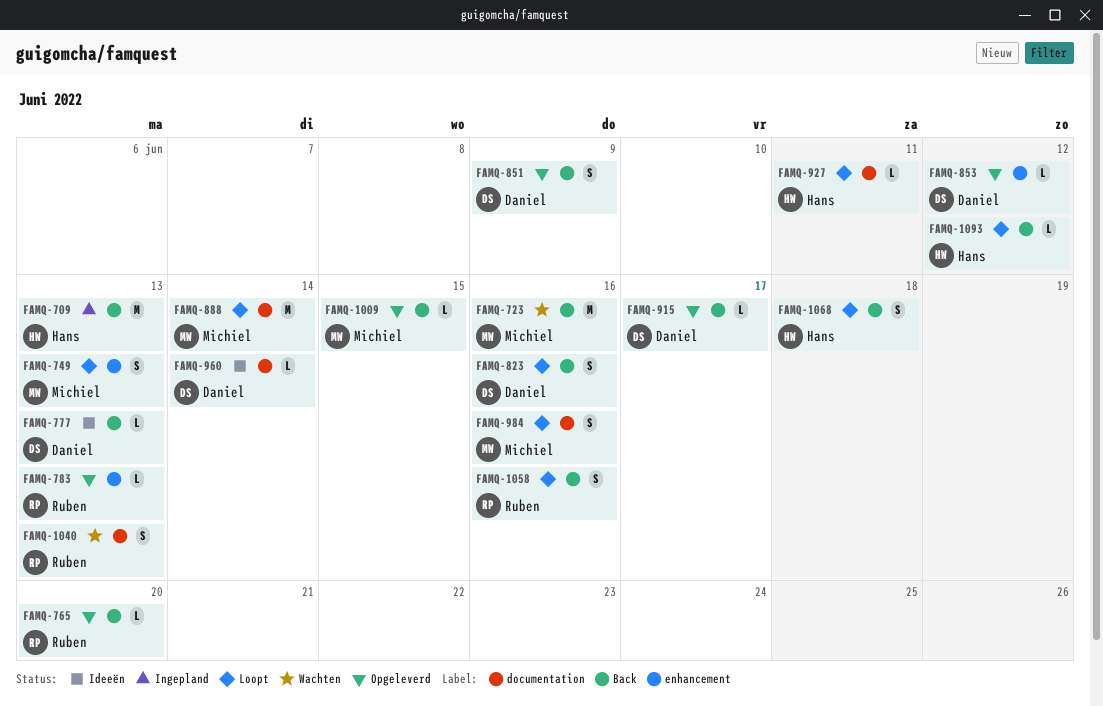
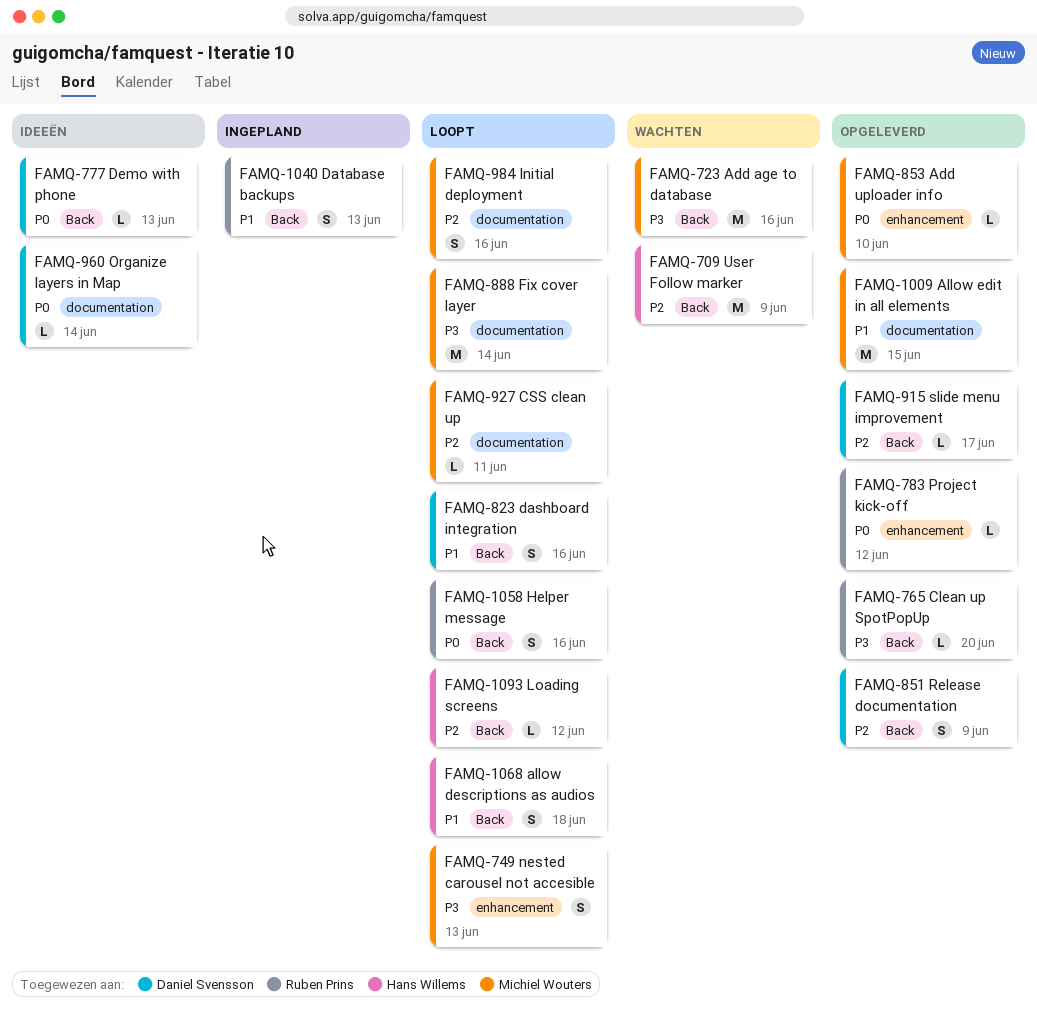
FAMQ-709, status: Ingepland -> Wachten
FAMQ-709, due: Jun 13 -> Jun 9
FAMQ-783, due: Jun 13 -> Jun 12
FAMQ-853, owner: Daniel Svensson -> Michiel Wouters
FAMQ-853, due: Jun 12 -> Jun 10
FAMQ-927, owner: Hans Willems -> Michiel Wouters
FAMQ-1009, label: Back -> documentation
FAMQ-1009, estimate: L -> M
FAMQ-1040, status: Wachten -> Ingepland
FAMQ-1040, label: documentation -> Back

